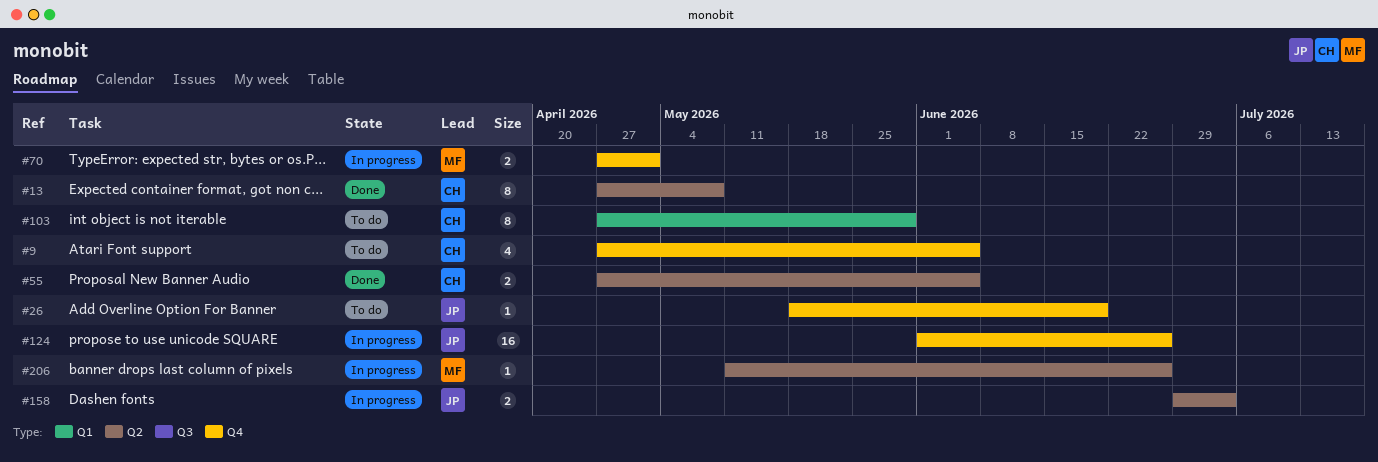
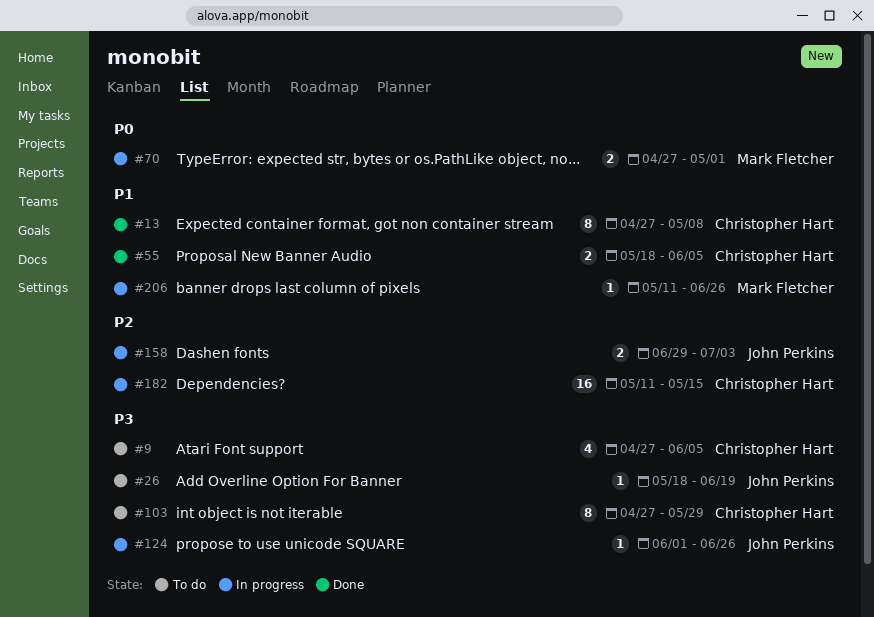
#55, start: Apr 27 -> May 18
#124, estimate: 16 -> 1
#182: none -> present

